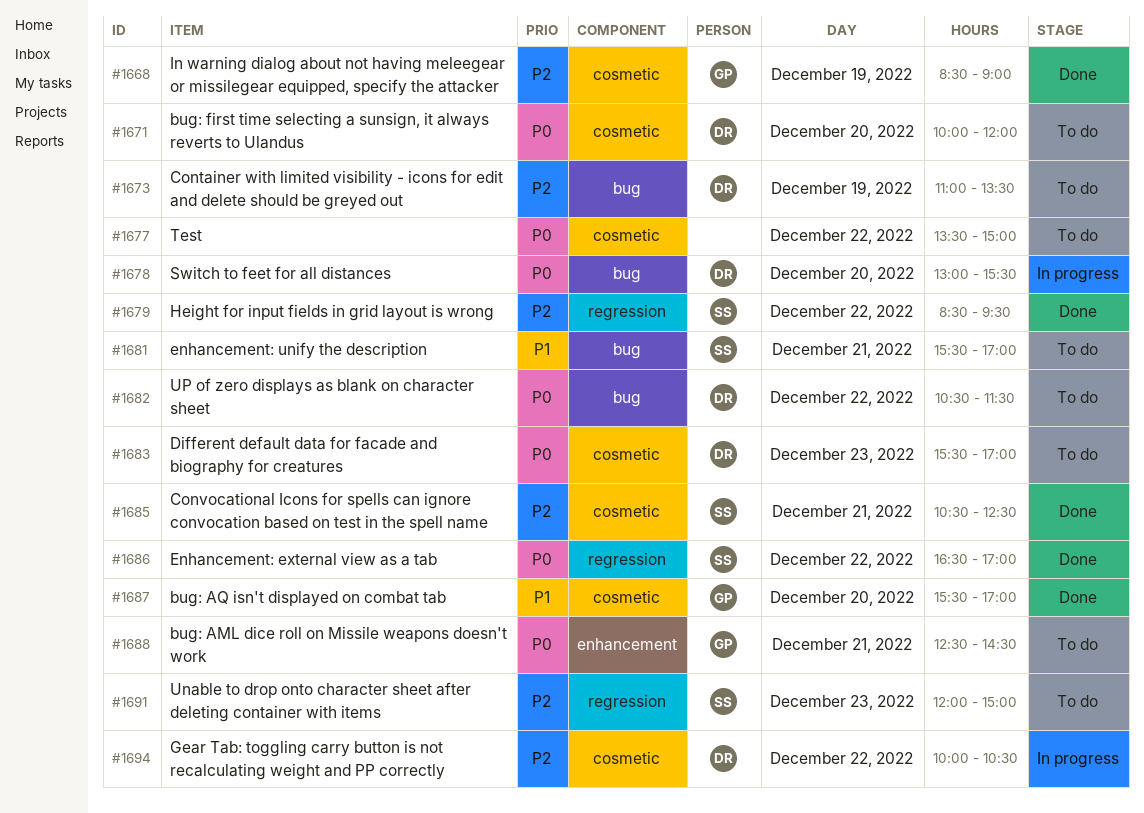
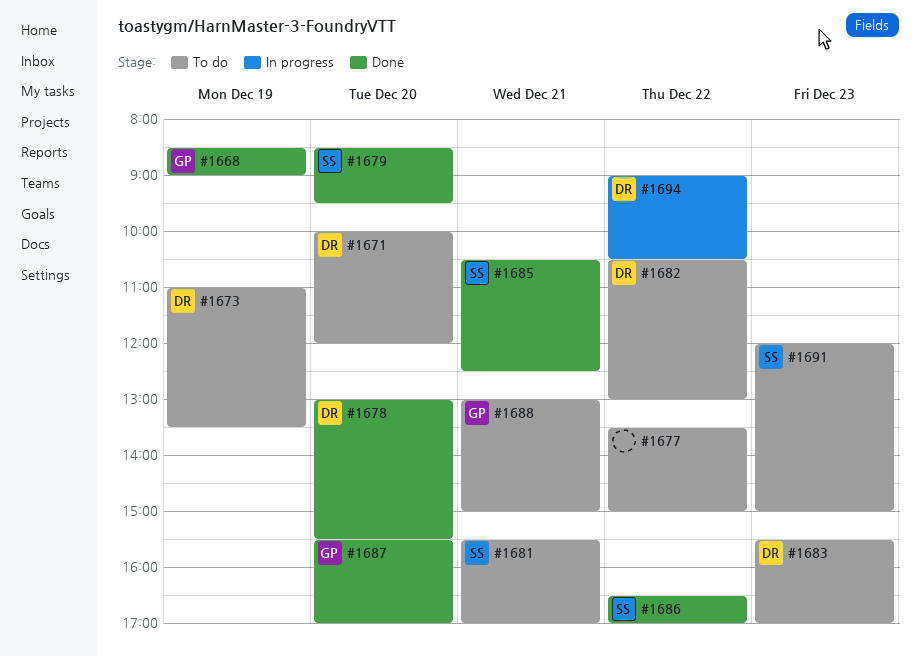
#1678, status: In progress -> Done
#1679, day: Dec 22 -> Dec 20
#1682, ends: 11:30 -> 13:00
#1688, begins: 12:30 -> 13:00
#1688, ends: 14:30 -> 15:00
#1694, begins: 10:00 -> 09:00

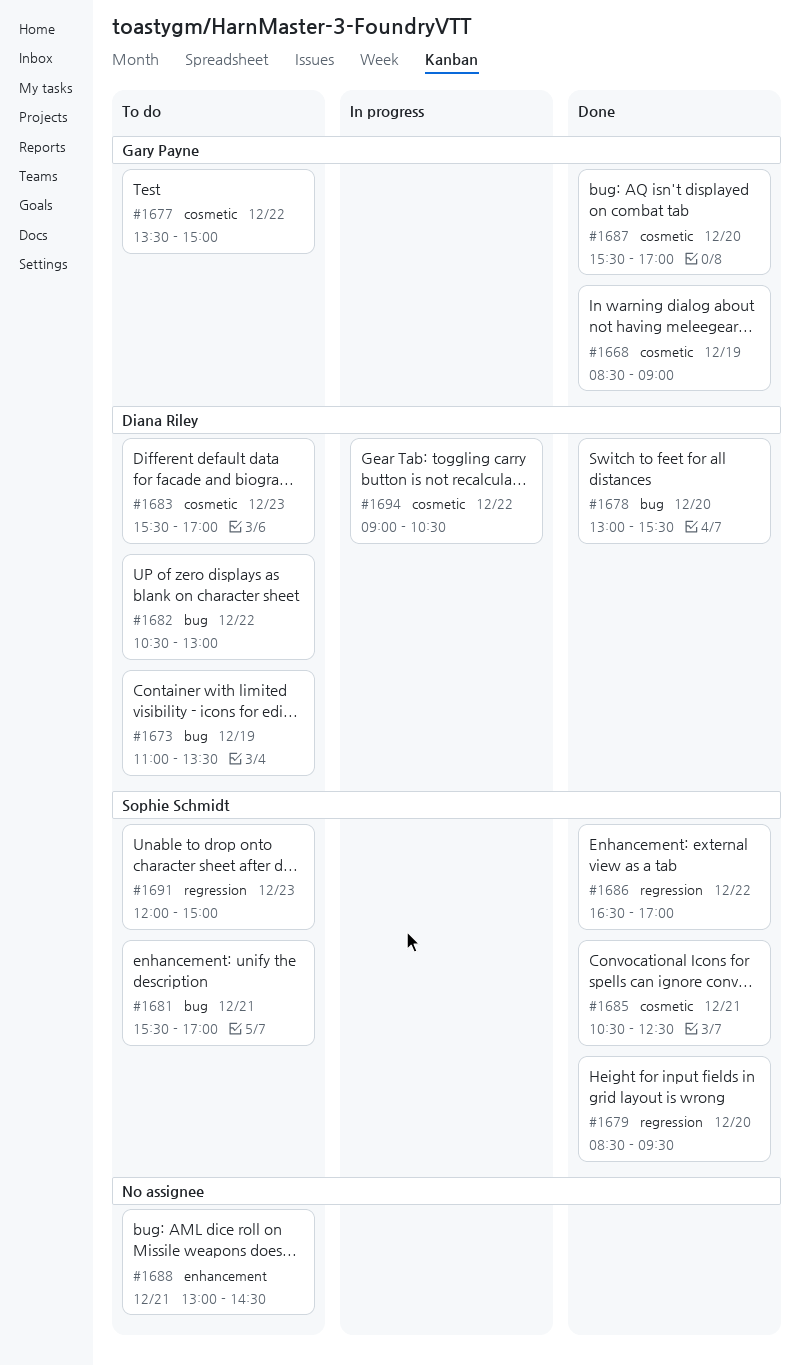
#1671: present -> none
#1677, owner: none -> Gary Payne
#1688, owner: Gary Payne -> none
#1688, ends: 15:00 -> 14:30

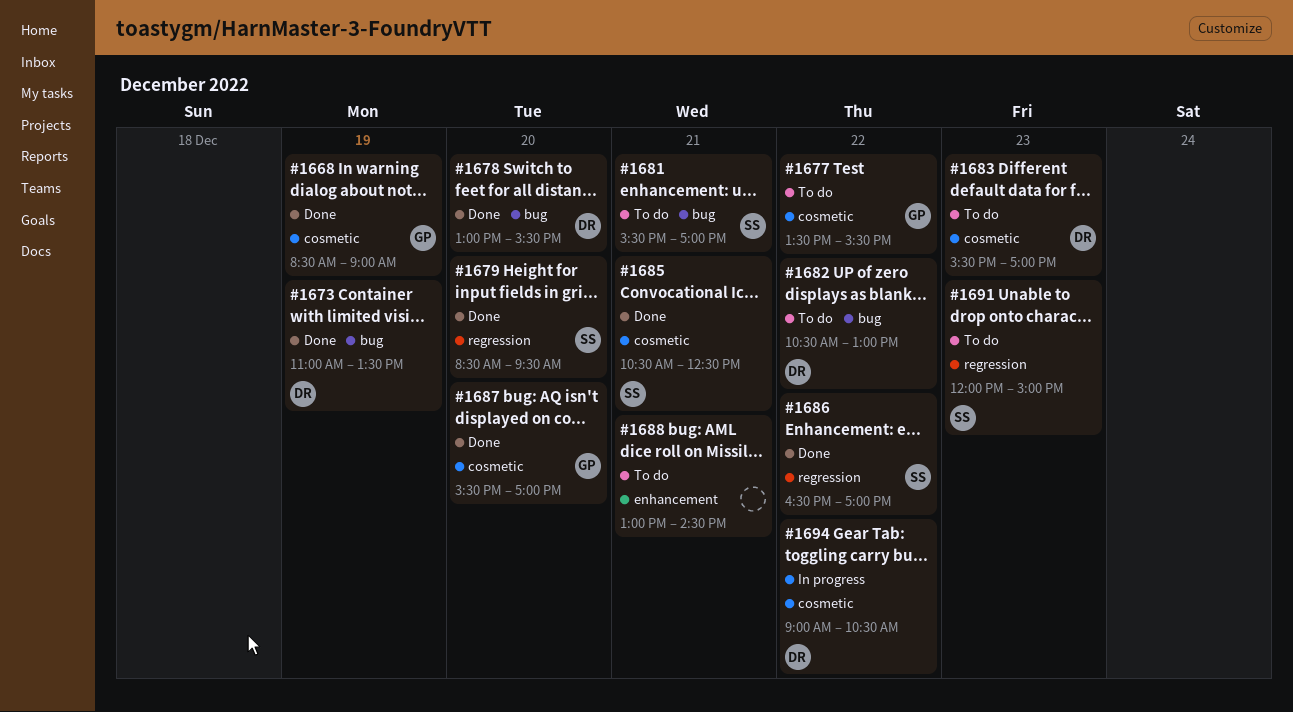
#1673, status: To do -> Done
#1677, ends: 15:00 -> 15:30

